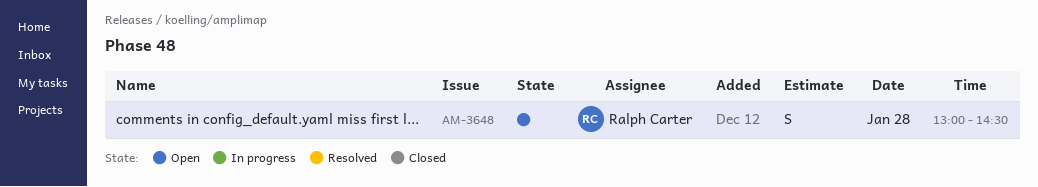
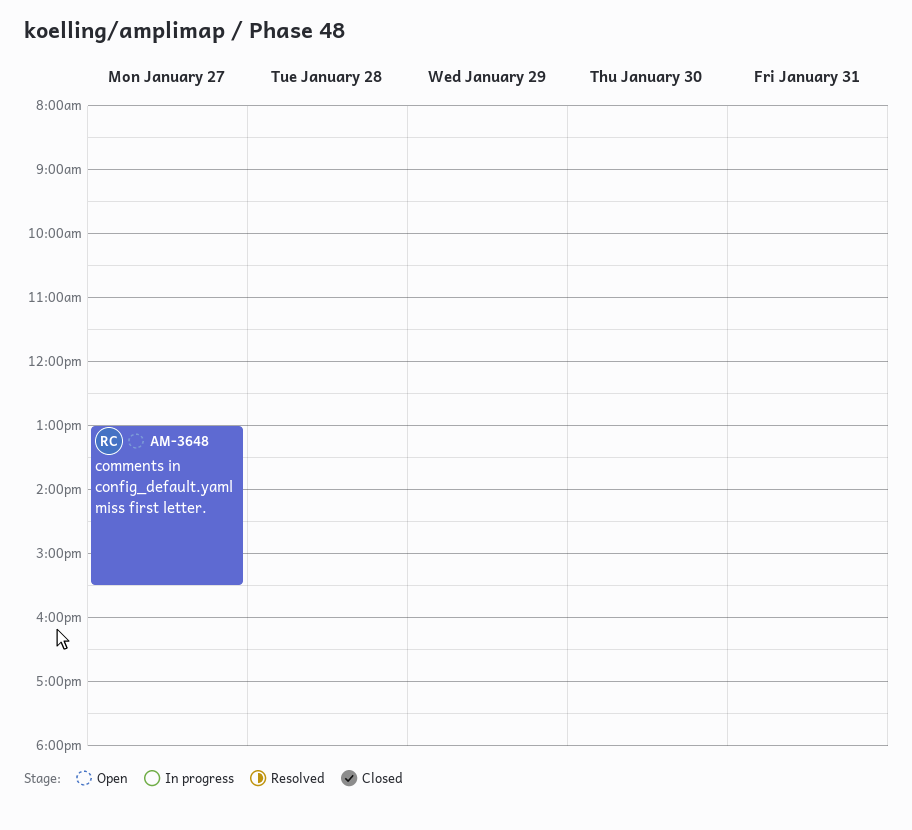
AM-3648, day: Jan 28 -> Jan 27
AM-3648, ends: 14:30 -> 15:30

